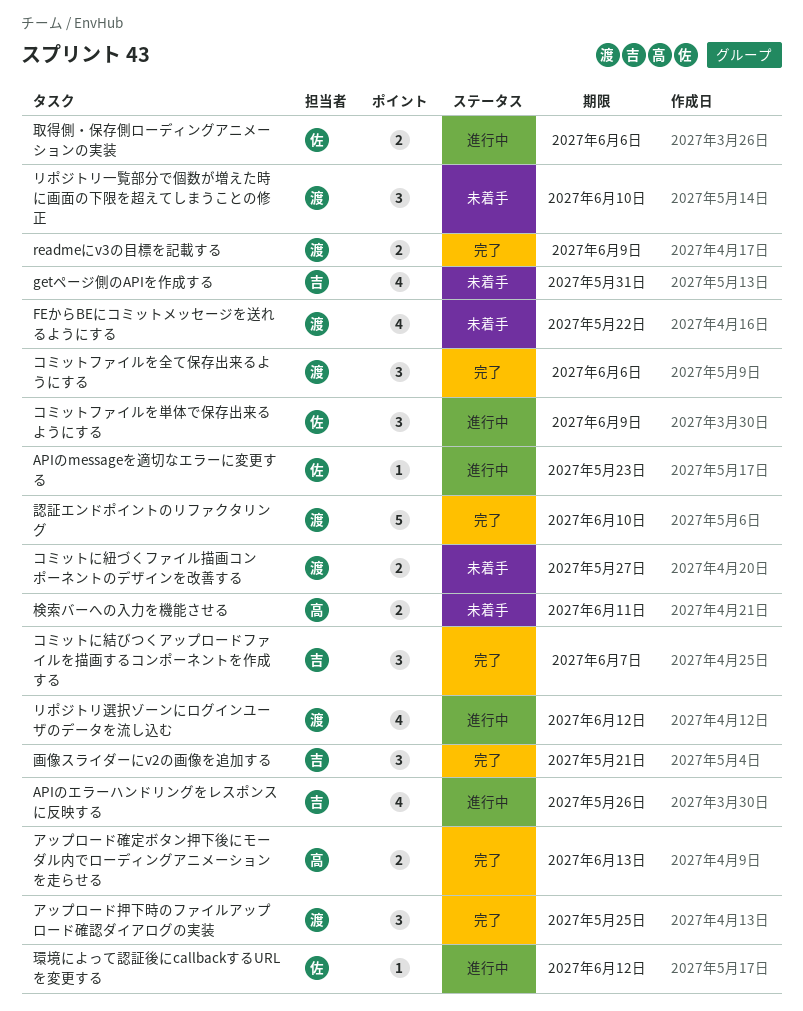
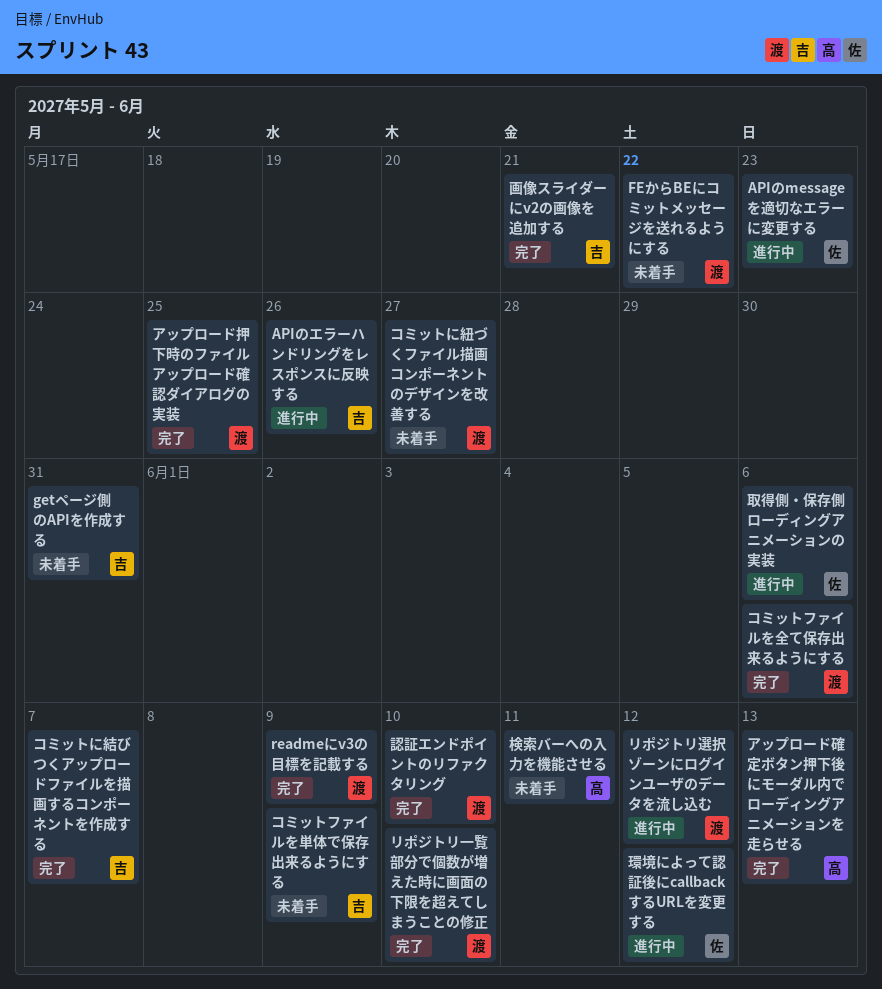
コミットファイルを単体で保存出来るようにする, status: 進行中 -> 未着手
コミットファイルを単体で保存出来るようにする, owner: 佐 -> 吉
リポジトリ一覧部分で個数が増えた時に画面の下限を超えてしまうことの修正, status: 未着手 -> 完了

